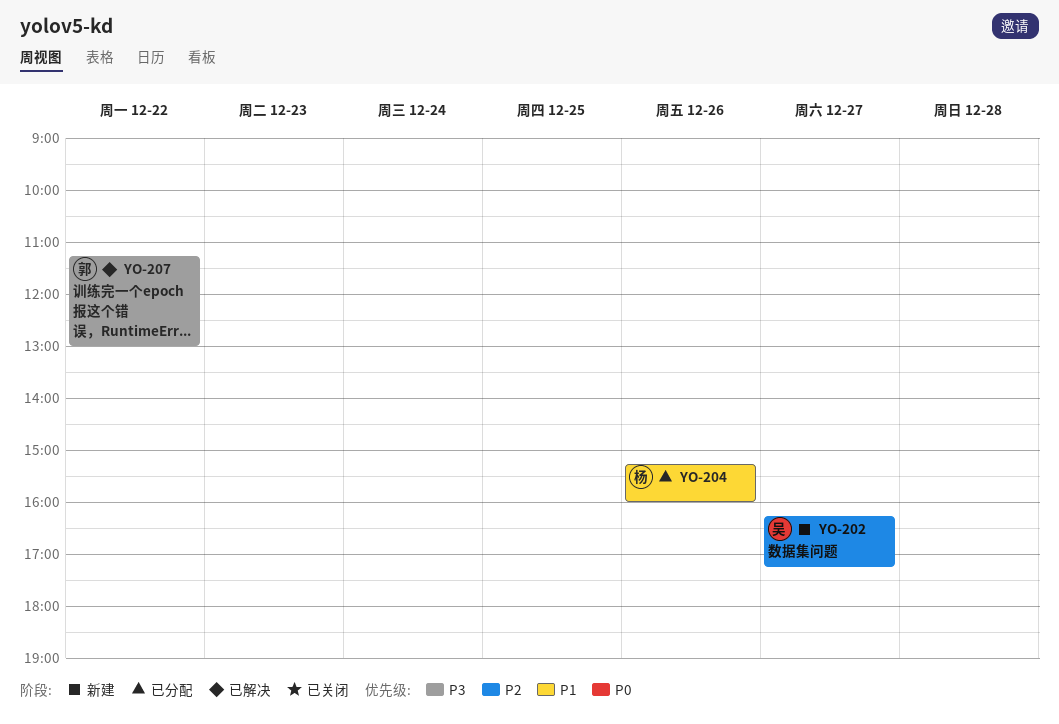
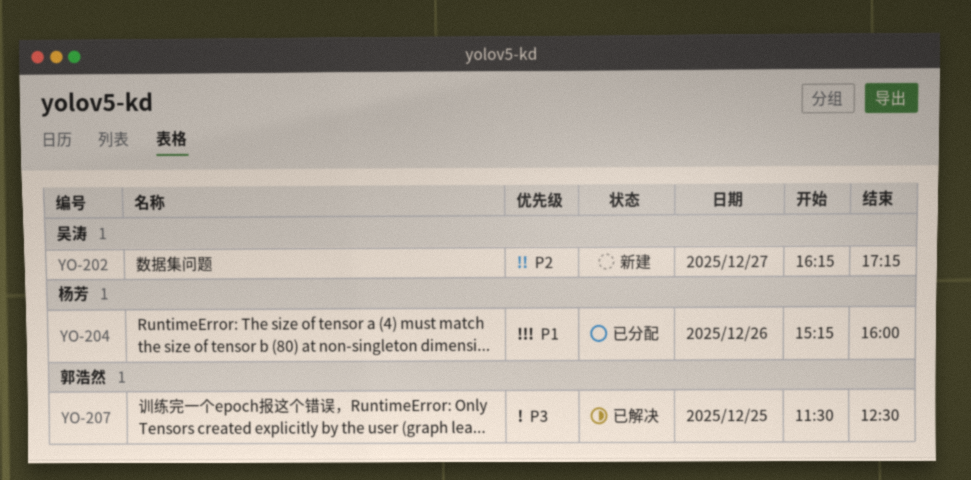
YO-207, day: Dec 22 -> Dec 25
YO-207, begins: 11:15 -> 11:30
YO-207, ends: 13:00 -> 12:30

